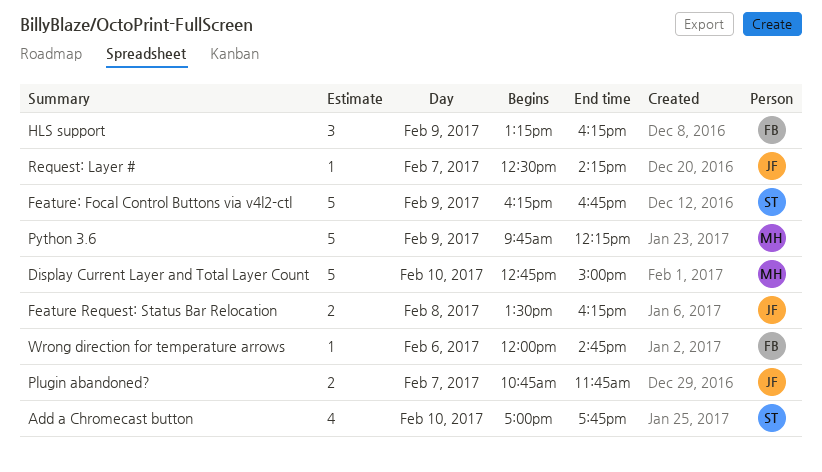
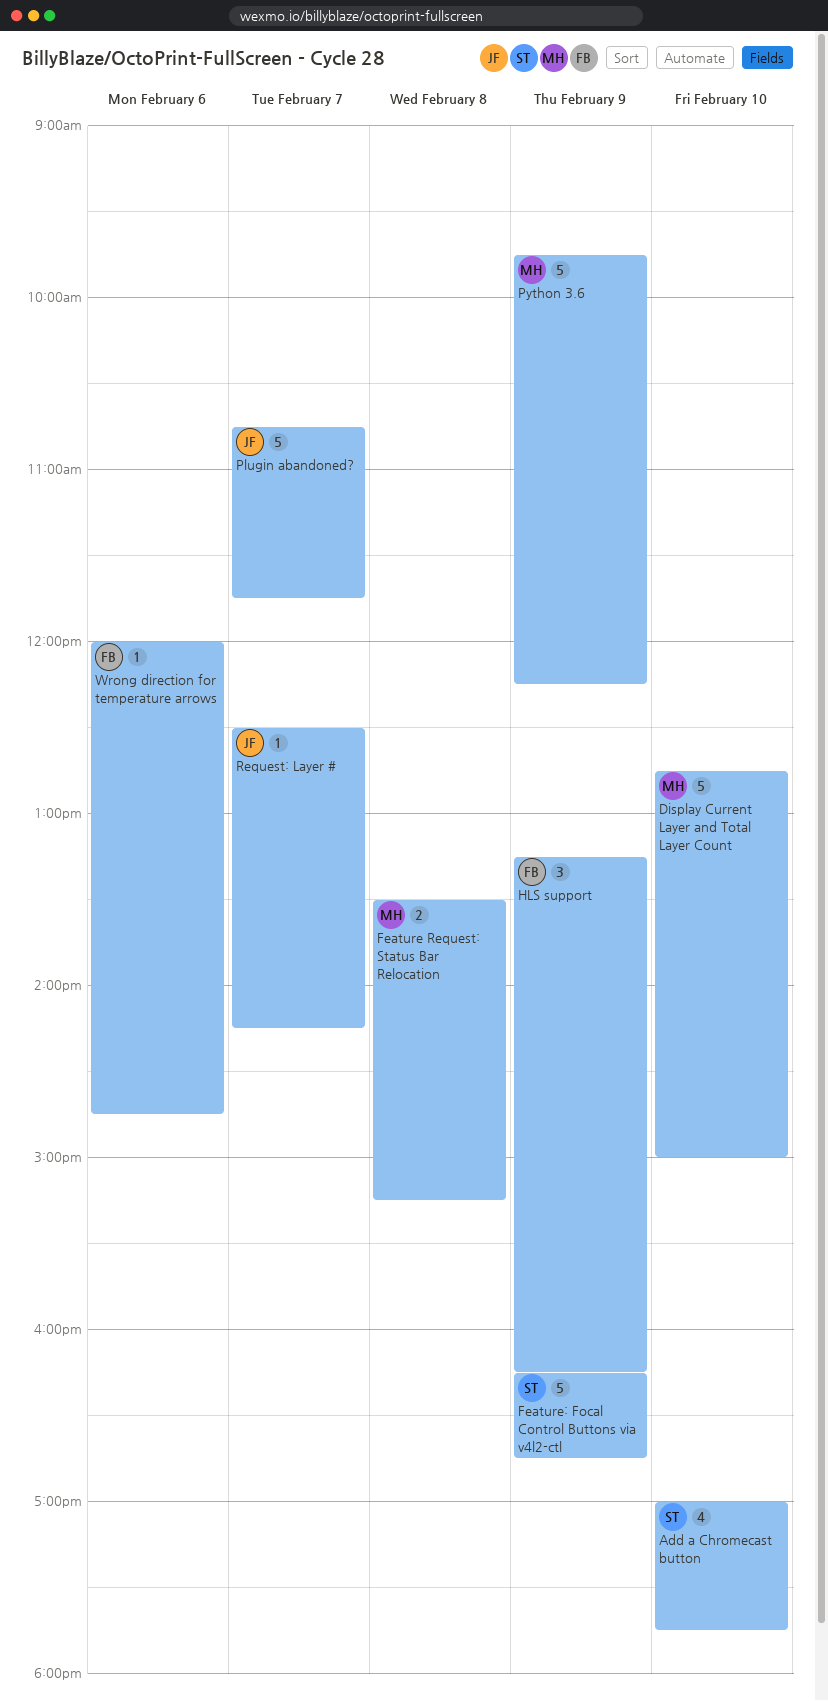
Feature Request: Status Bar Relocation, owner: JF -> MH
Feature Request: Status Bar Relocation, ends: 16:15 -> 15:15
Plugin abandoned?, estimate: 2 -> 5

